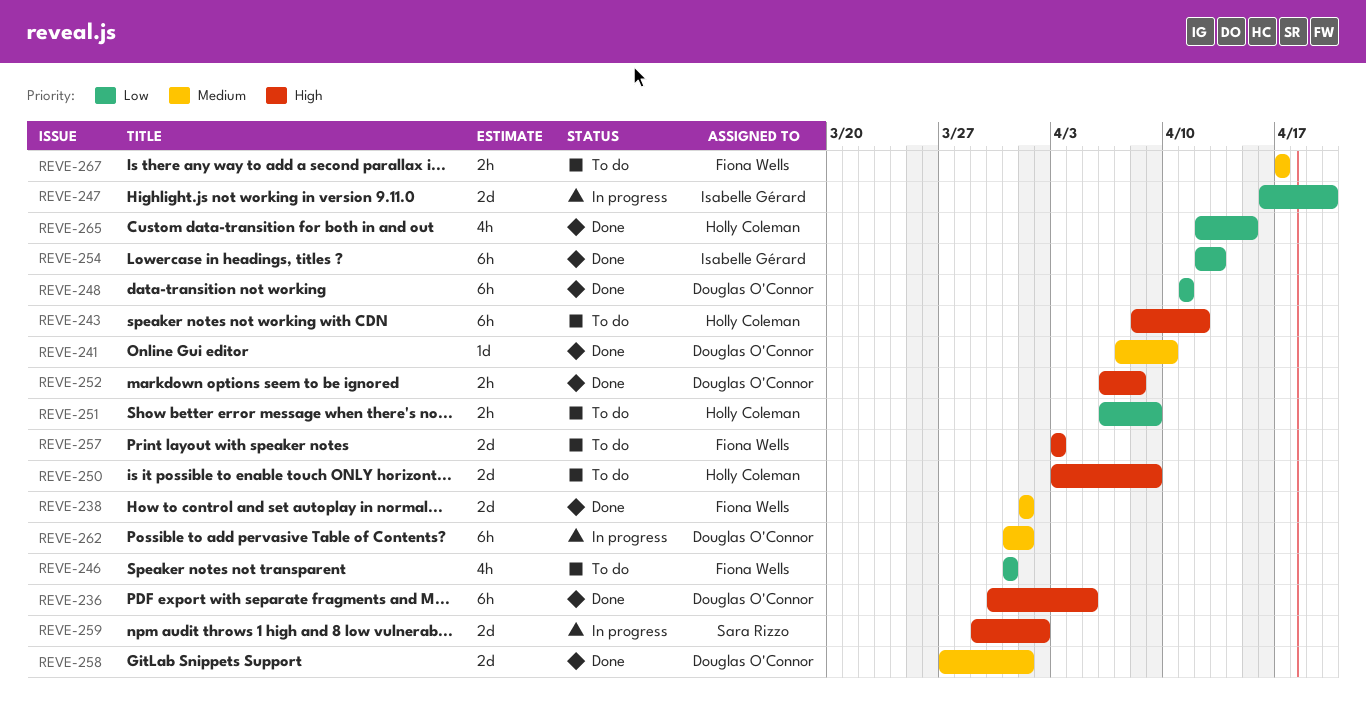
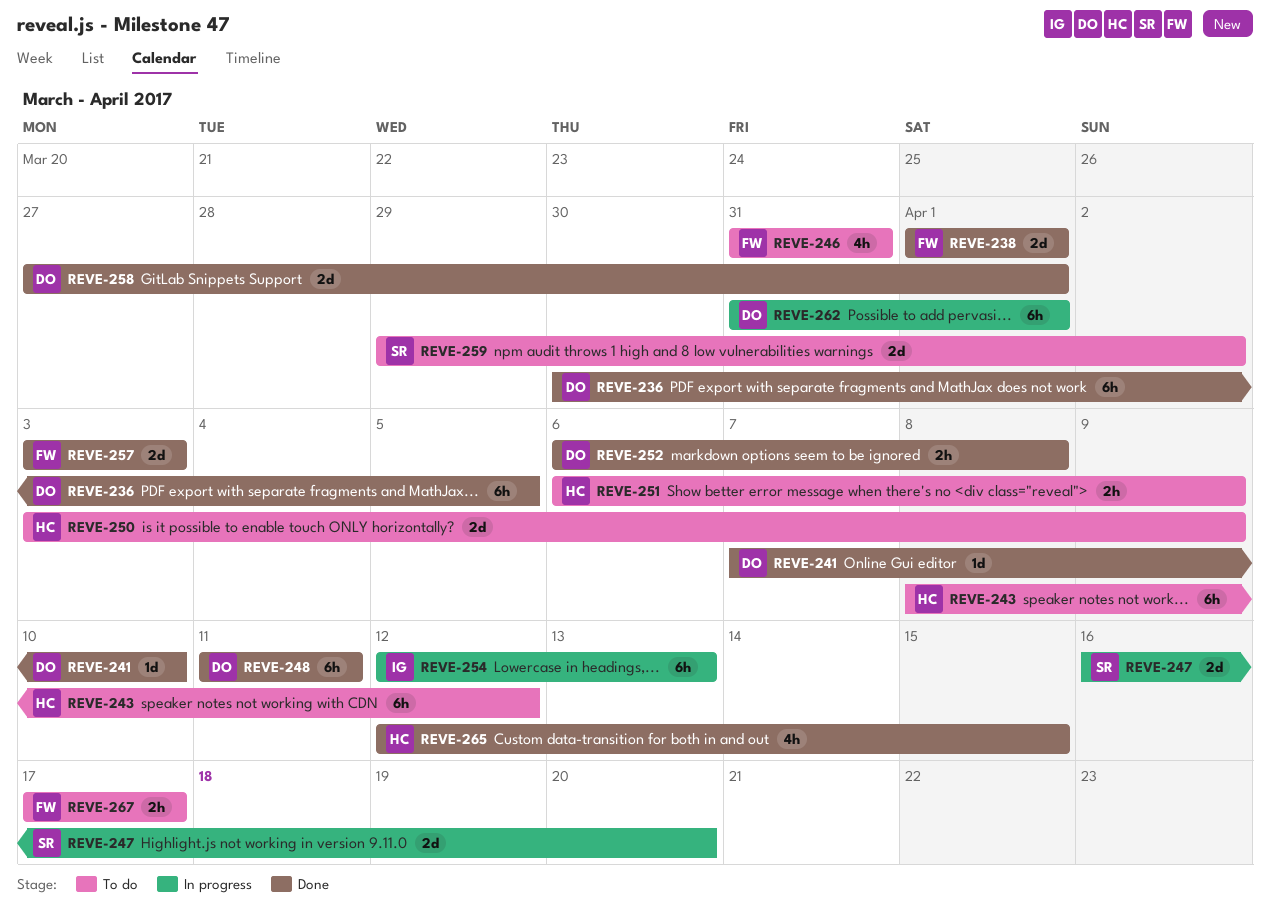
REVE-247, owner: Isabelle Gérard -> Sara Rizzo
REVE-254, status: Done -> In progress
REVE-257, status: To do -> Done
REVE-259, status: In progress -> To do

